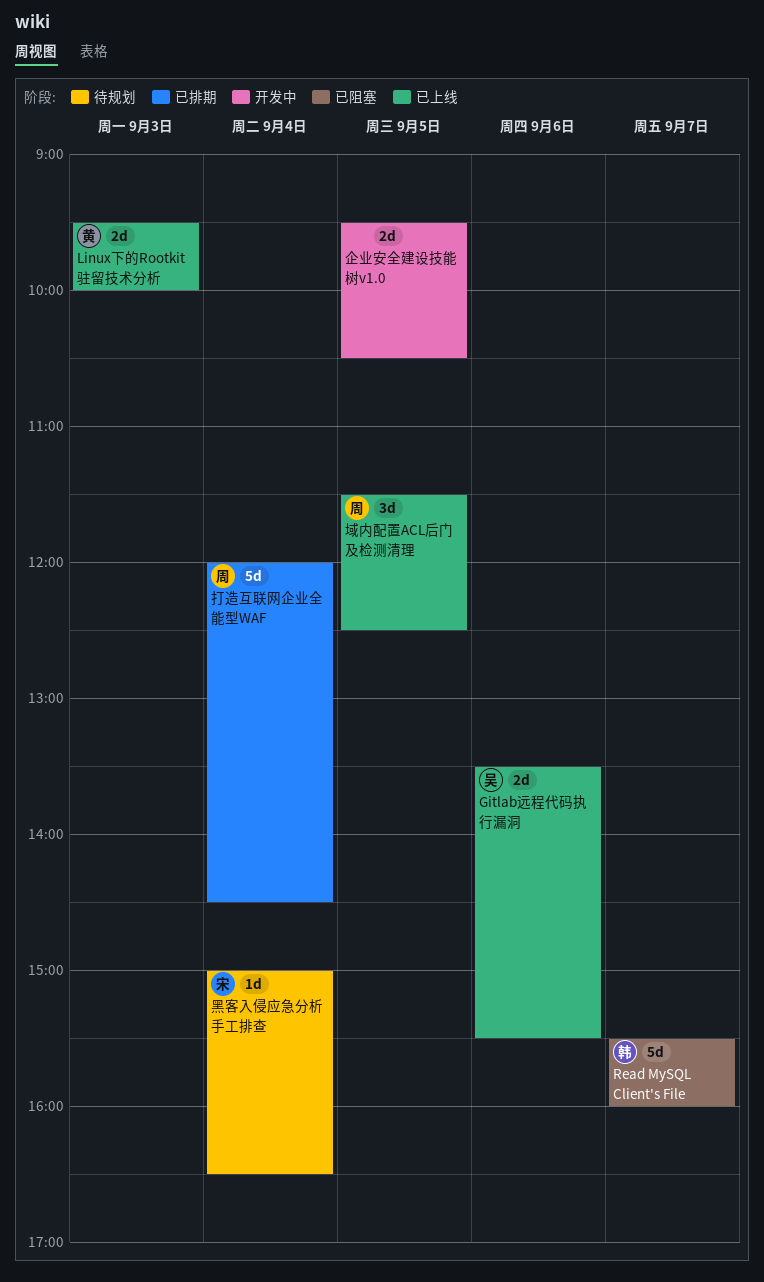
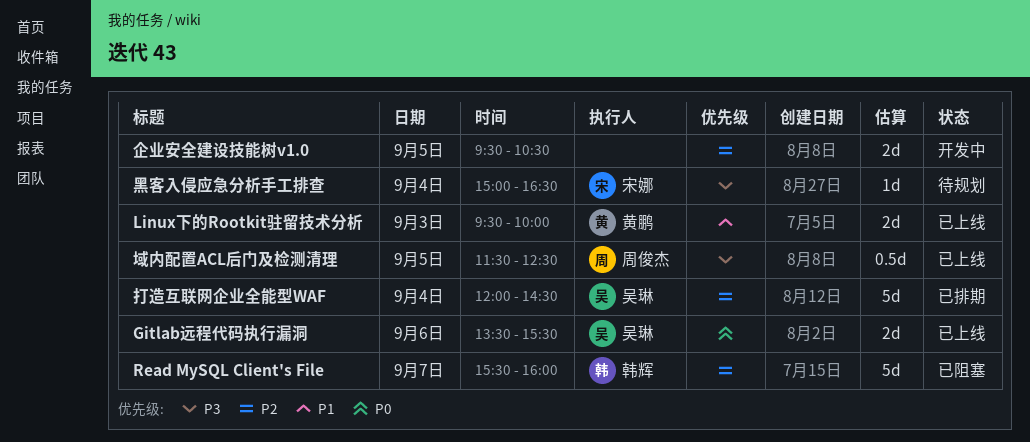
域内配置ACL后门及检测清理, estimate: 3d -> 0.5d
打造互联网企业全能型WAF, owner: 周俊杰 -> 吴琳

